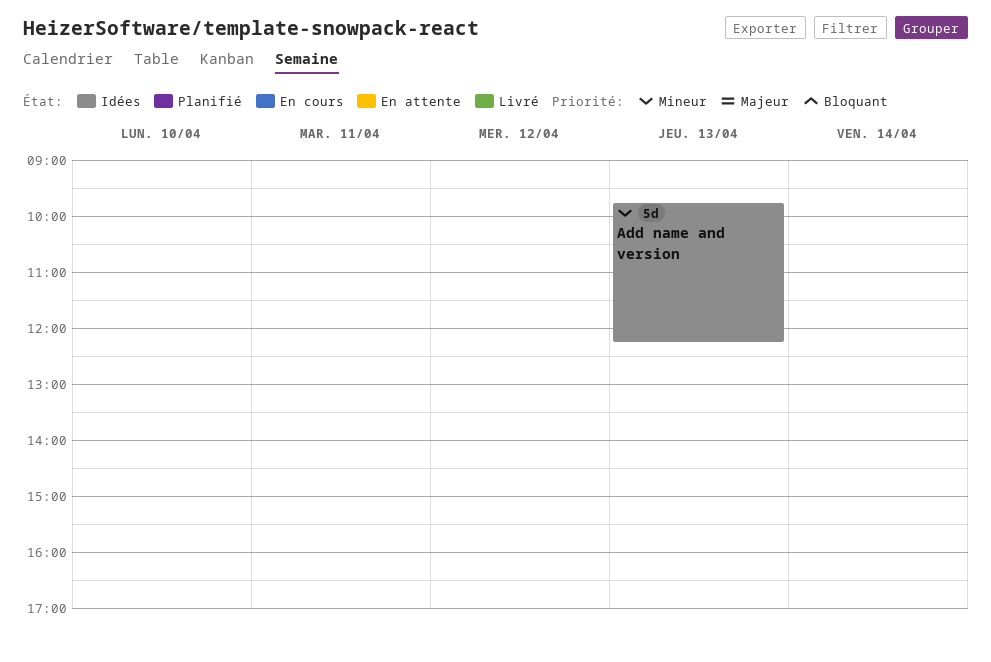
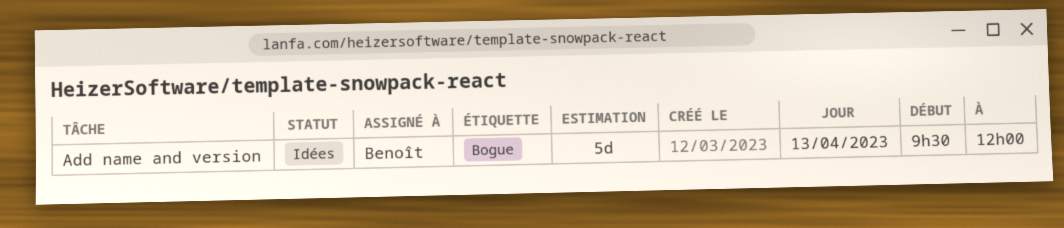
Add name and version, begins: 09:45 -> 09:30
Add name and version, ends: 12:15 -> 12:00

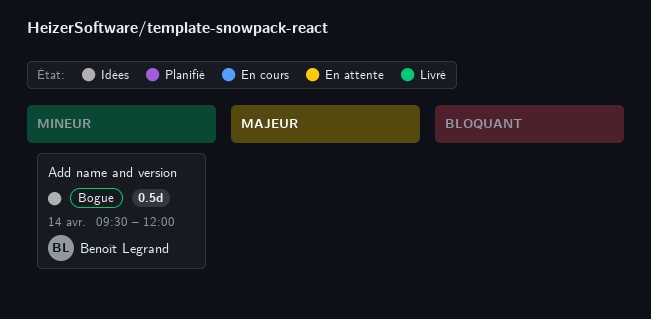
Add name and version, estimate: 5d -> 0.5d
Add name and version, day: Apr 13 -> Apr 14

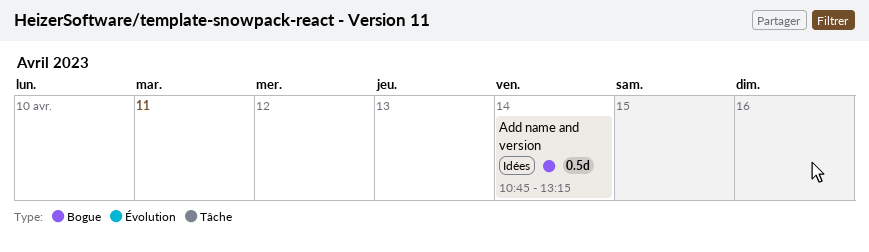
Add name and version, begins: 09:30 -> 10:45
Add name and version, ends: 12:00 -> 13:15

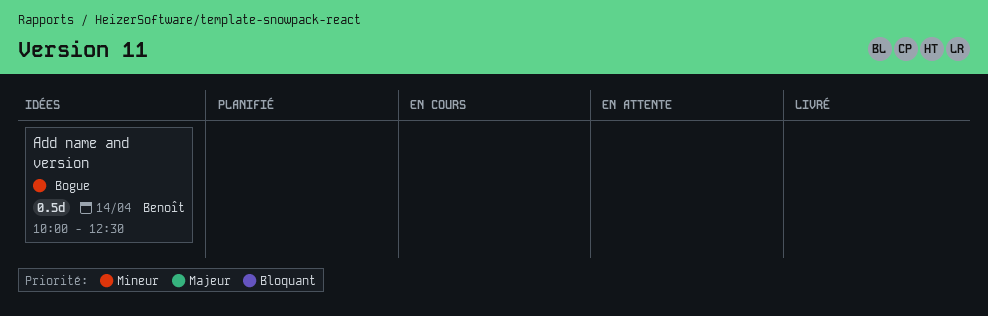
Add name and version, begins: 10:45 -> 10:00
Add name and version, ends: 13:15 -> 12:30

